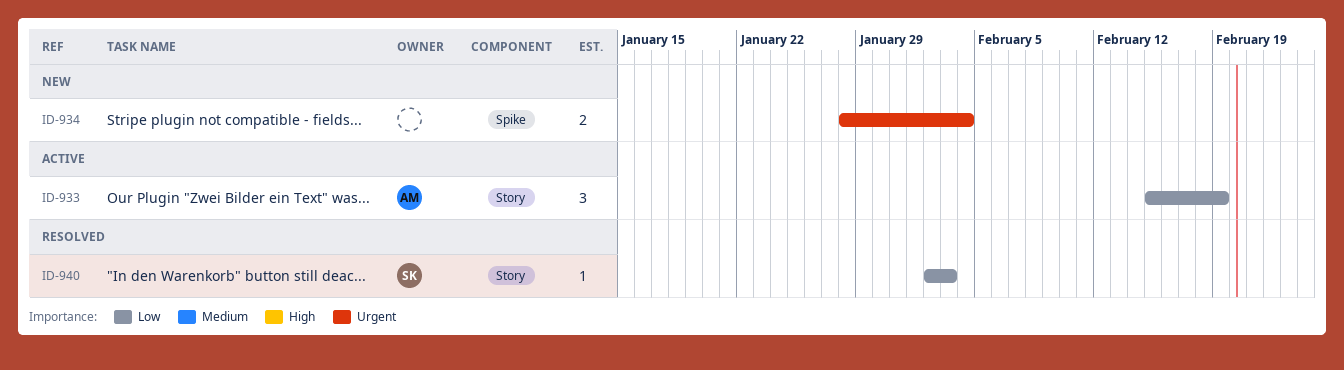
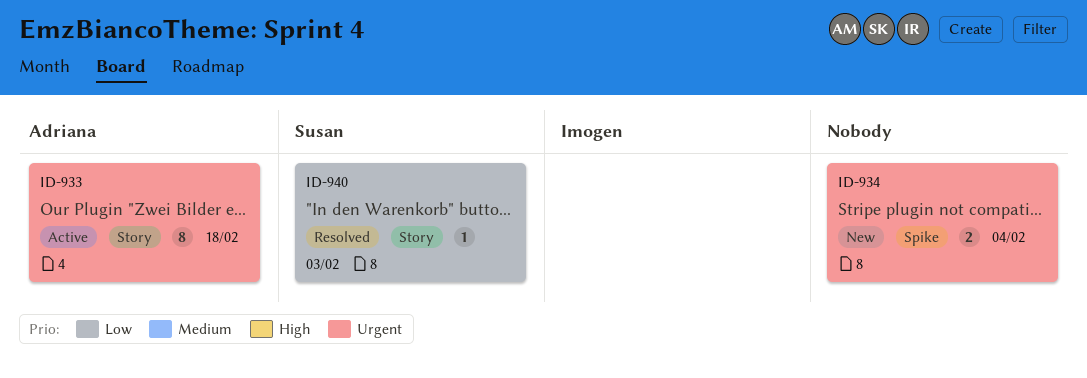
ID-933, priority: Low -> Urgent
ID-933, estimate: 3 -> 8
ID-933, due: Feb 19 -> Feb 18

